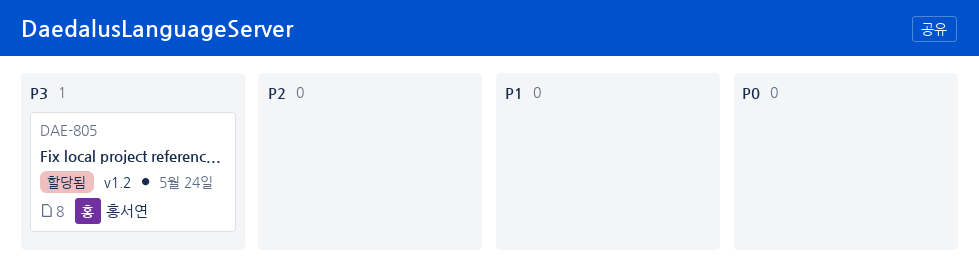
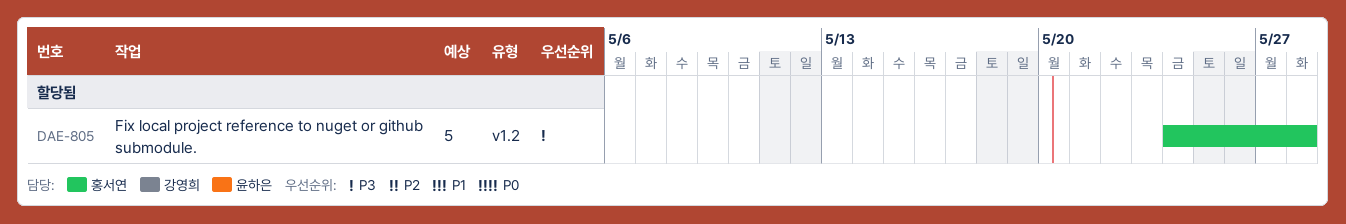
DAE-805, estimate: 1 -> 5
DAE-805, due: May 24 -> May 28

